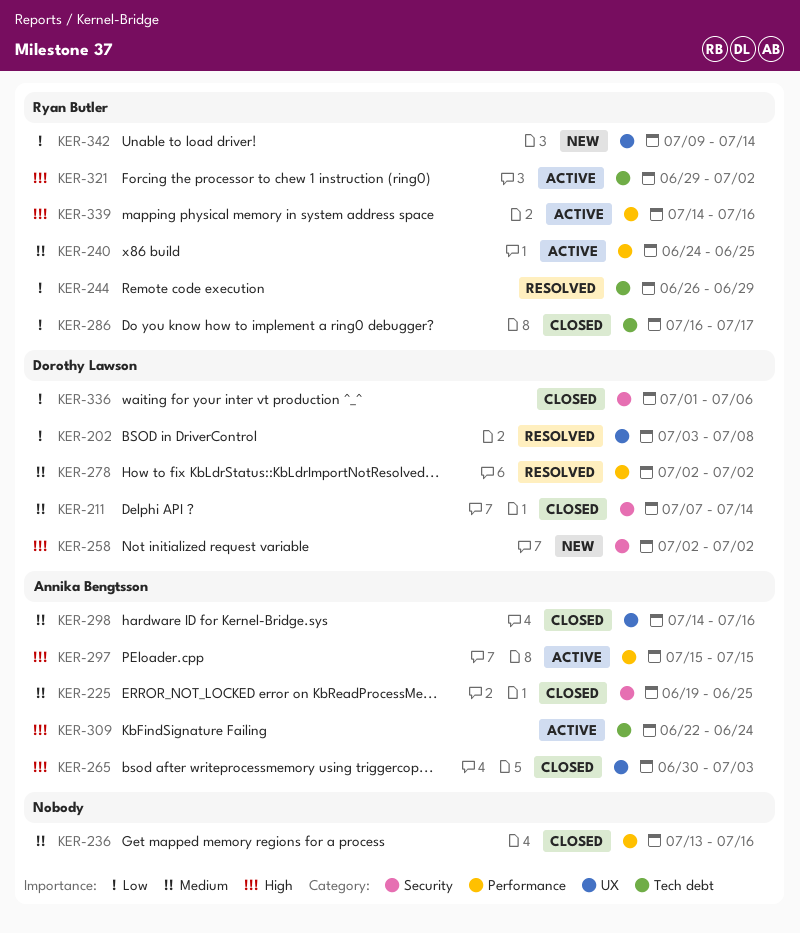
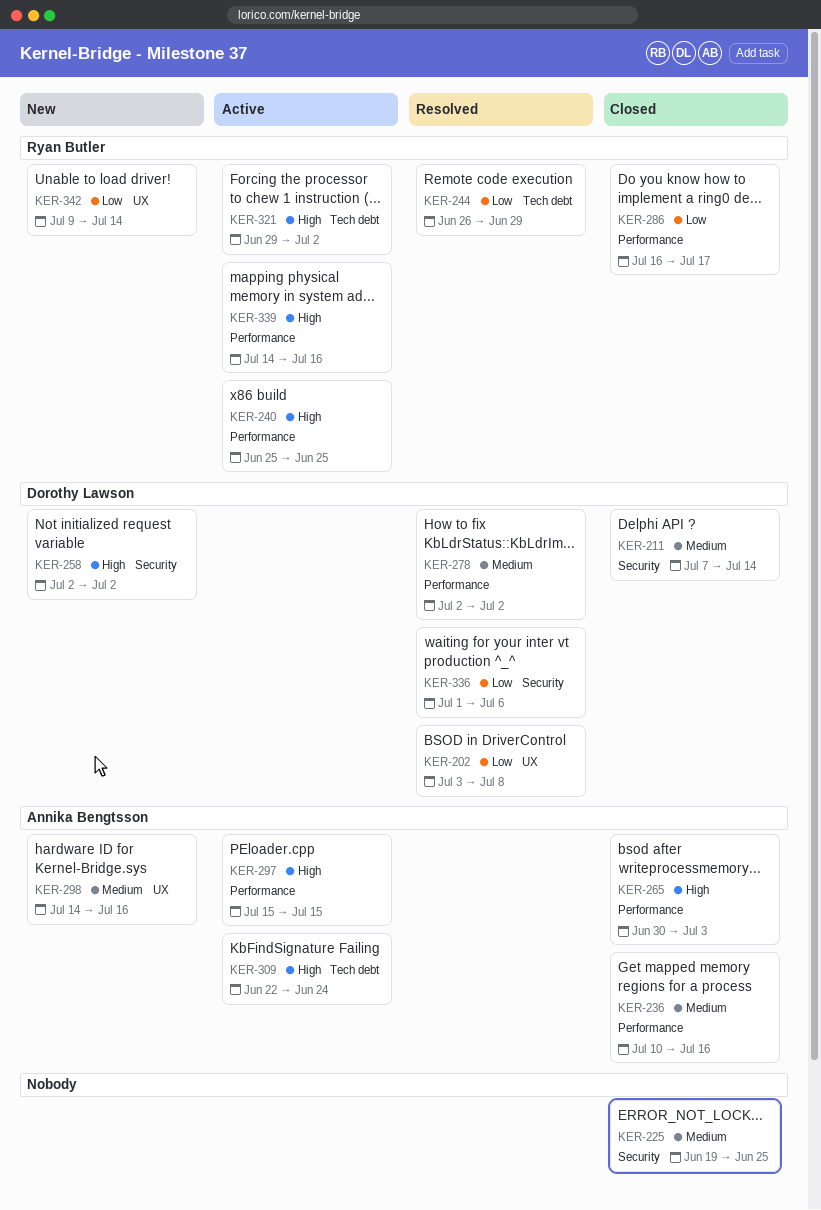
KER-225, owner: Annika Bengtsson -> none
KER-236, owner: none -> Annika Bengtsson
KER-236, start: Jul 13 -> Jul 10
KER-240, priority: Medium -> High
KER-240, start: Jun 24 -> Jun 25
KER-265, label: UX -> Performance
KER-286, label: Tech debt -> Performance
KER-298, status: Closed -> New
KER-336, status: Closed -> Resolved

